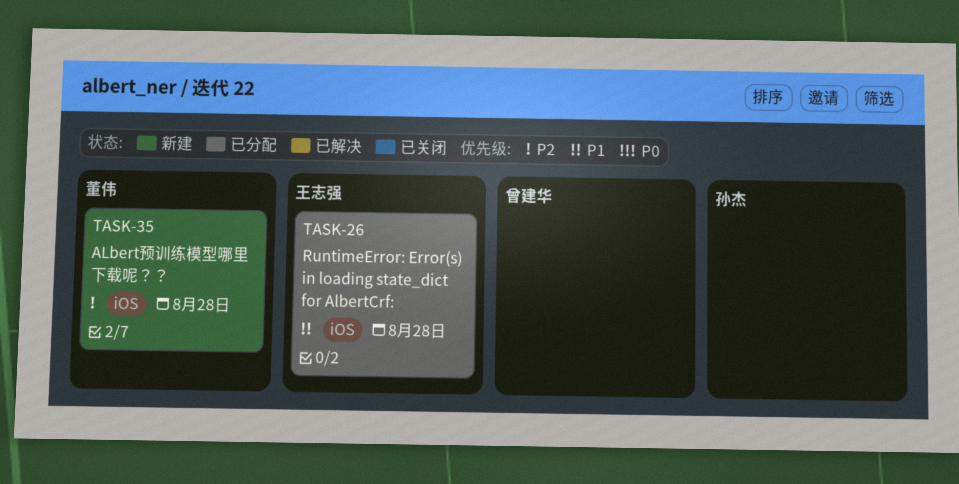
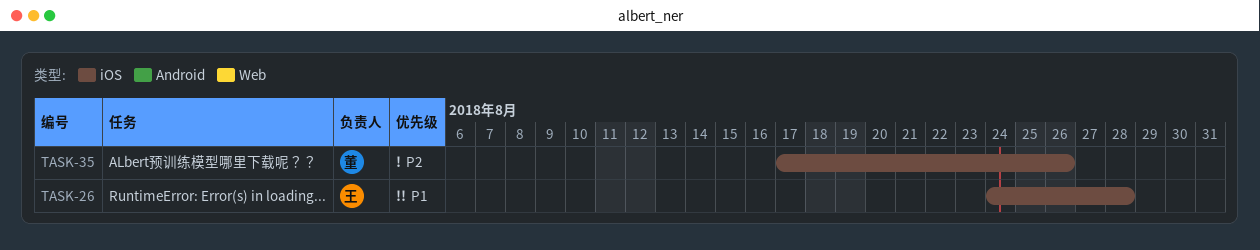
TASK-35, due: Aug 28 -> Aug 26

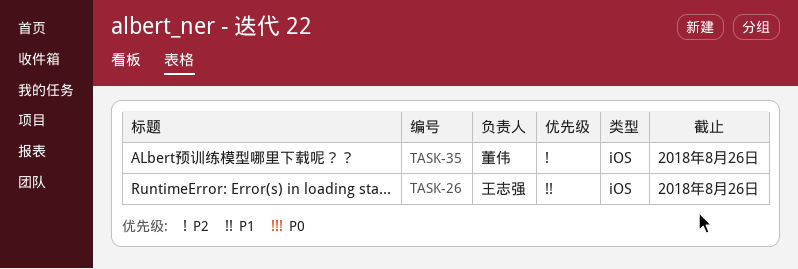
TASK-26, due: Aug 28 -> Aug 26

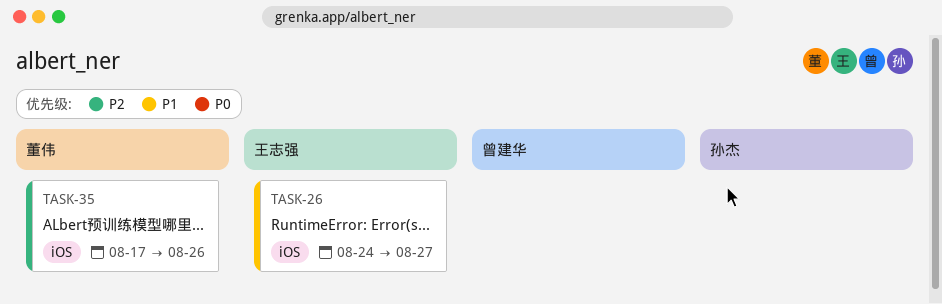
TASK-26, due: Aug 26 -> Aug 27

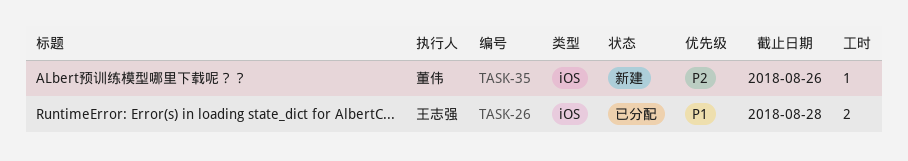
TASK-26, due: Aug 27 -> Aug 28

